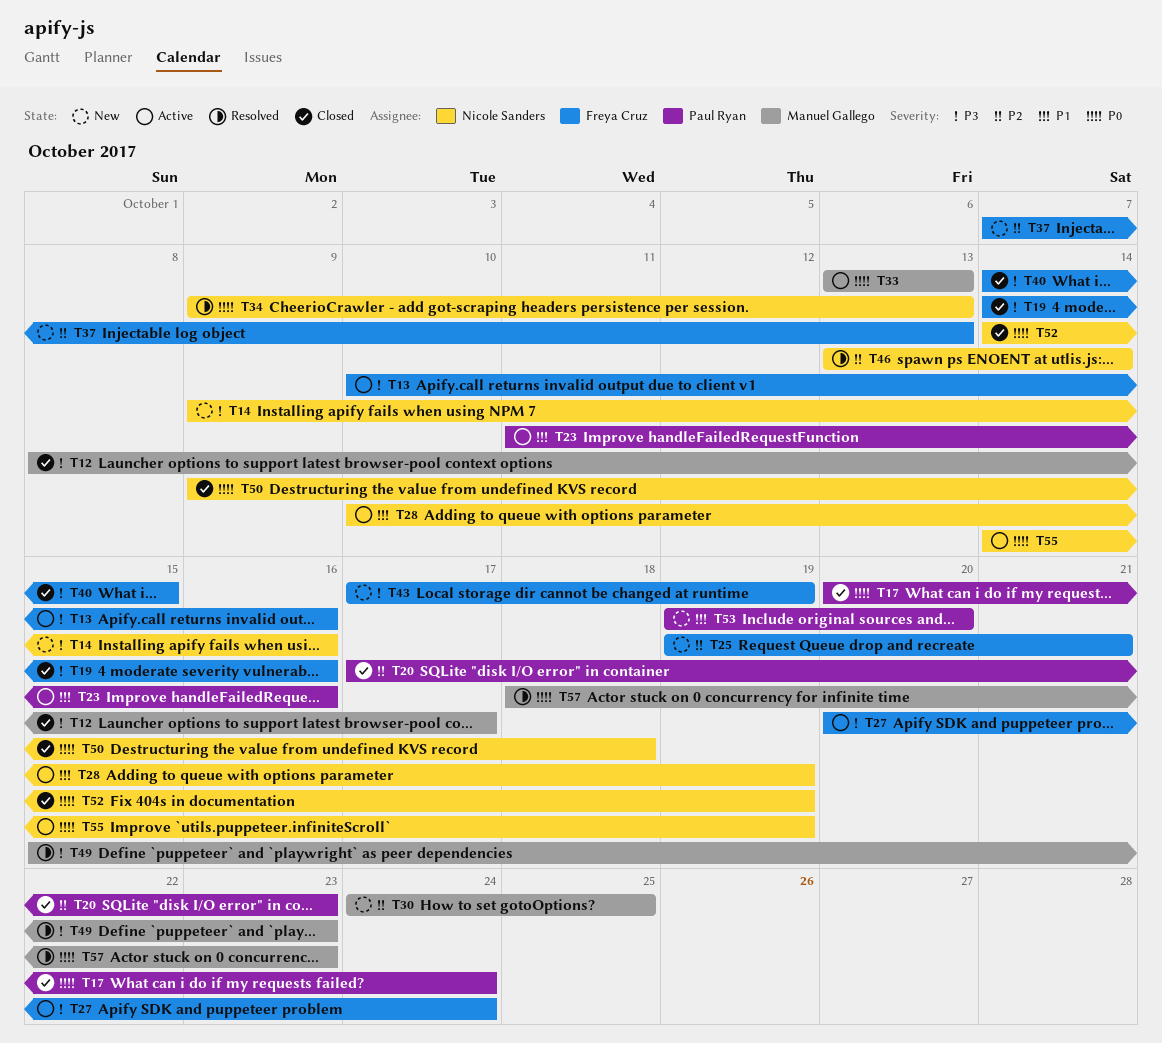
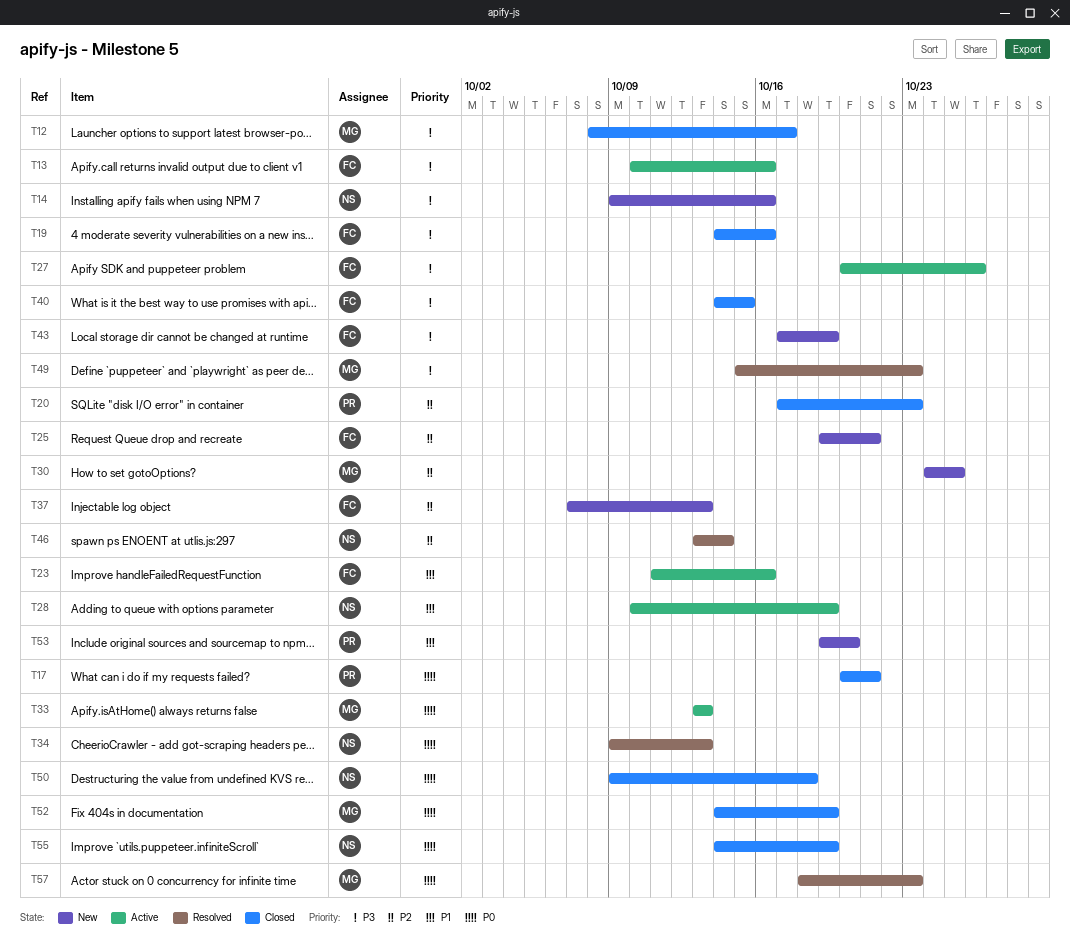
T17, due: Oct 24 -> Oct 21
T23, owner: Paul Ryan -> Freya Cruz
T27, due: Oct 24 -> Oct 26
T52, owner: Nicole Sanders -> Manuel Gallego
T55, status: Active -> Closed

